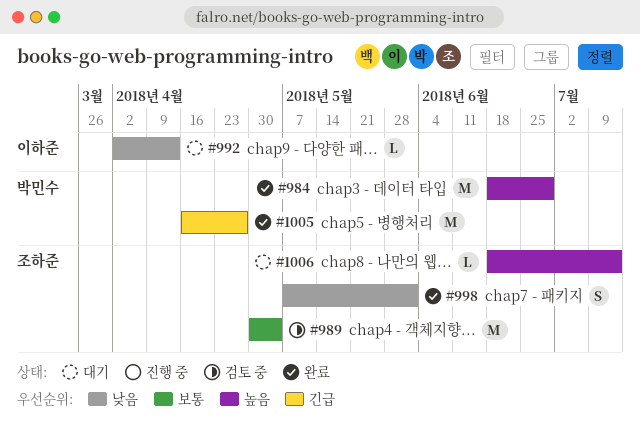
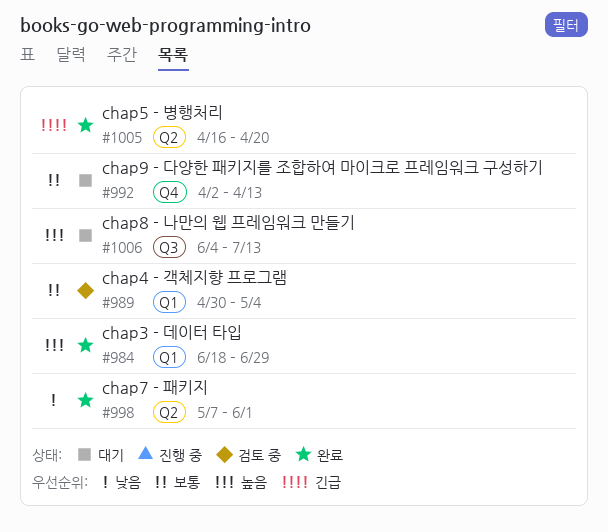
#992, priority: 낮음 -> 보통
#1005, due: Apr 27 -> Apr 20
#1006, start: Jun 18 -> Jun 4

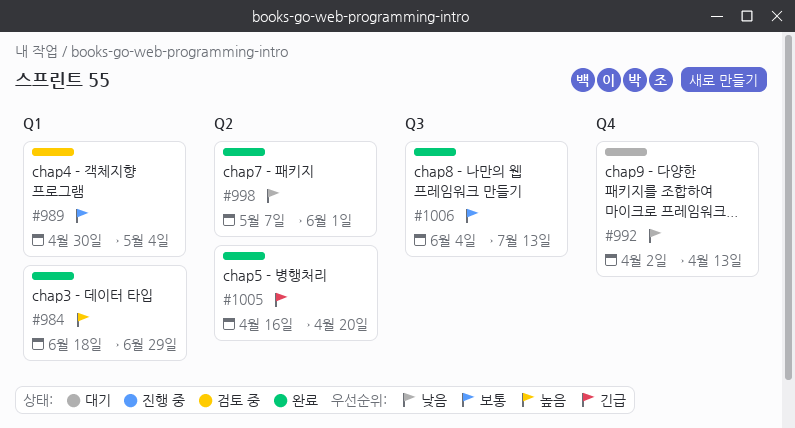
#992, priority: 보통 -> 낮음
#1006, status: 대기 -> 완료
#1006, priority: 높음 -> 보통

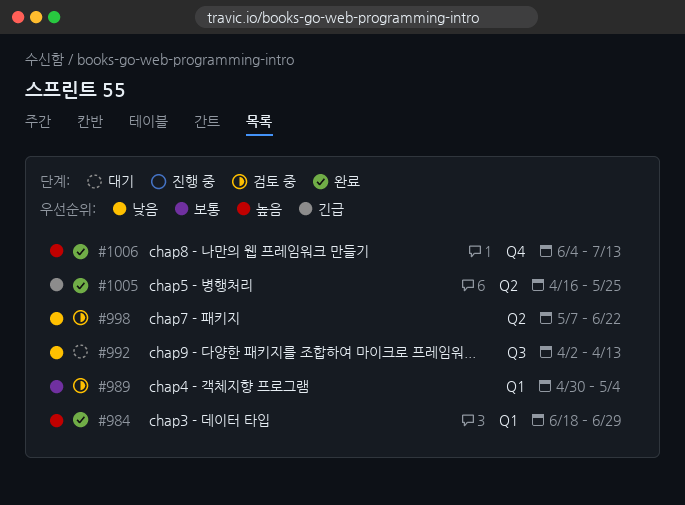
#992, label: Q4 -> Q3
#998, status: 완료 -> 검토 중
#998, due: Jun 1 -> Jun 22
#1005, due: Apr 20 -> May 25
#1006, priority: 보통 -> 높음
#1006, label: Q3 -> Q4

